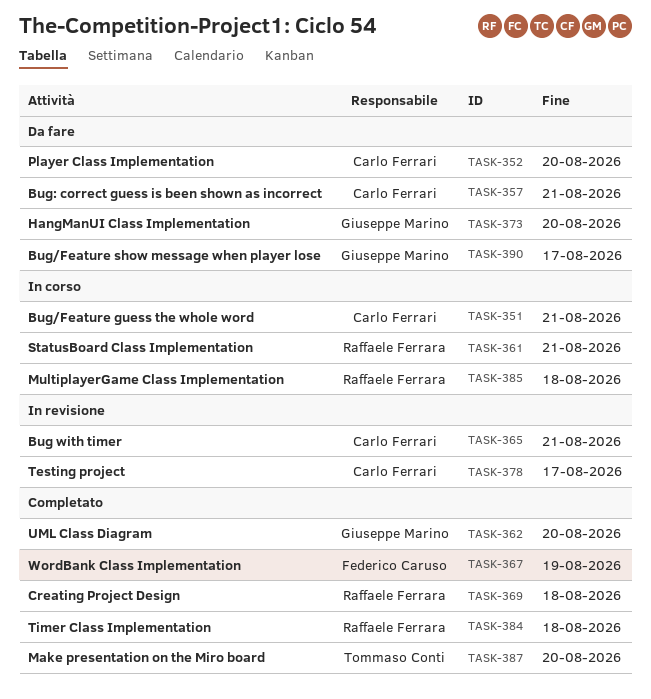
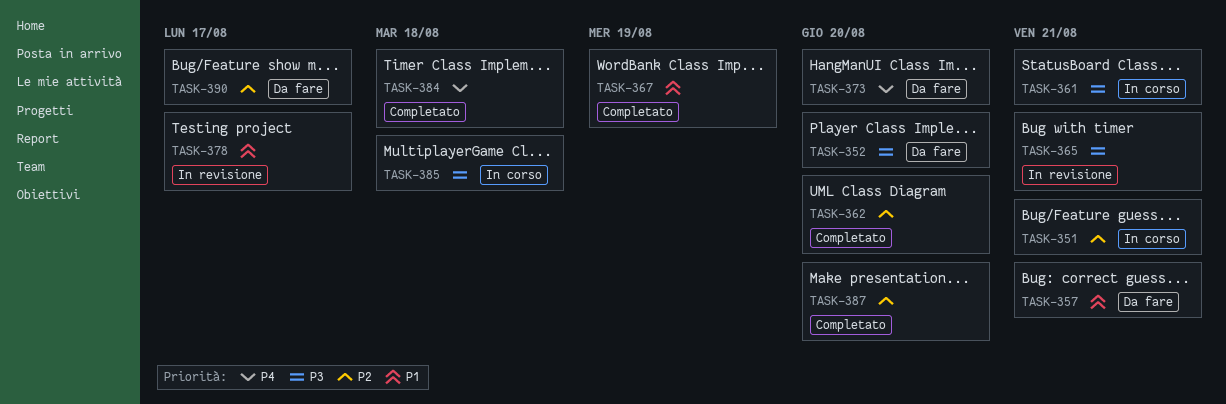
TASK-369: present -> none

